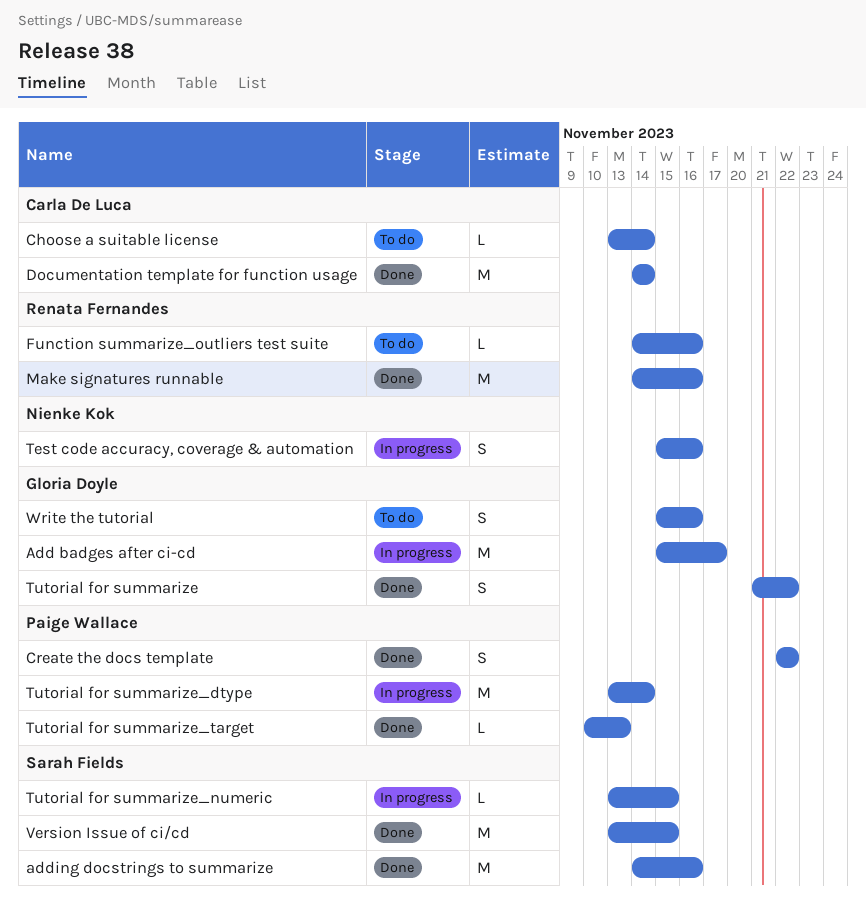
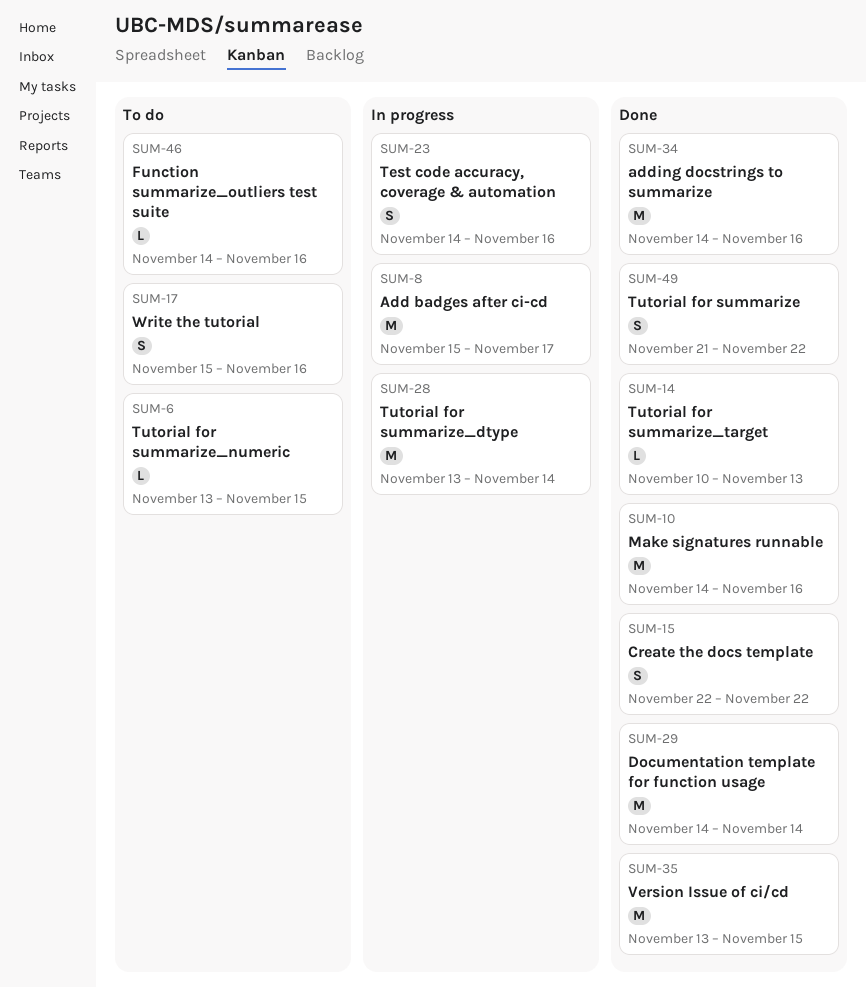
Choose a suitable license: present -> none
Test code accuracy, coverage & automation, start: Nov 15 -> Nov 14
Tutorial for summarize_numeric, status: In progress -> To do

